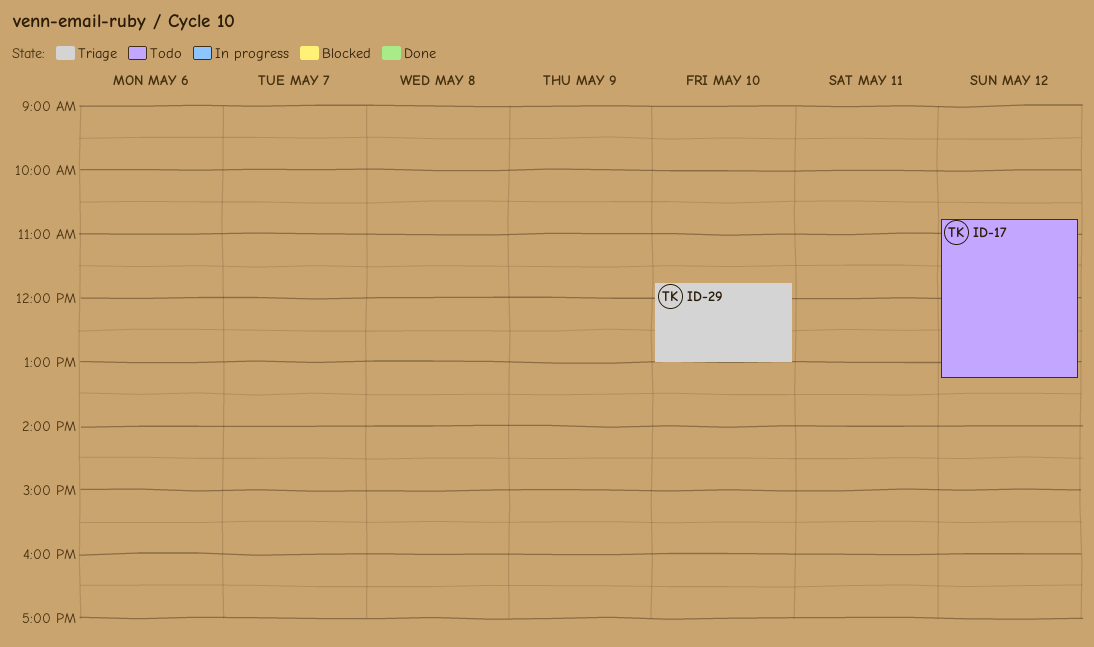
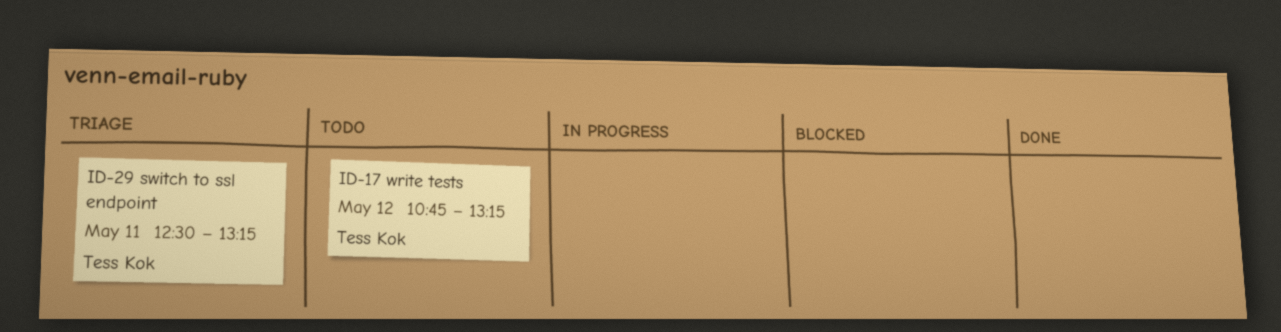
ID-29, day: May 10 -> May 11
ID-29, begins: 11:45 -> 12:30
ID-29, ends: 13:00 -> 13:15

